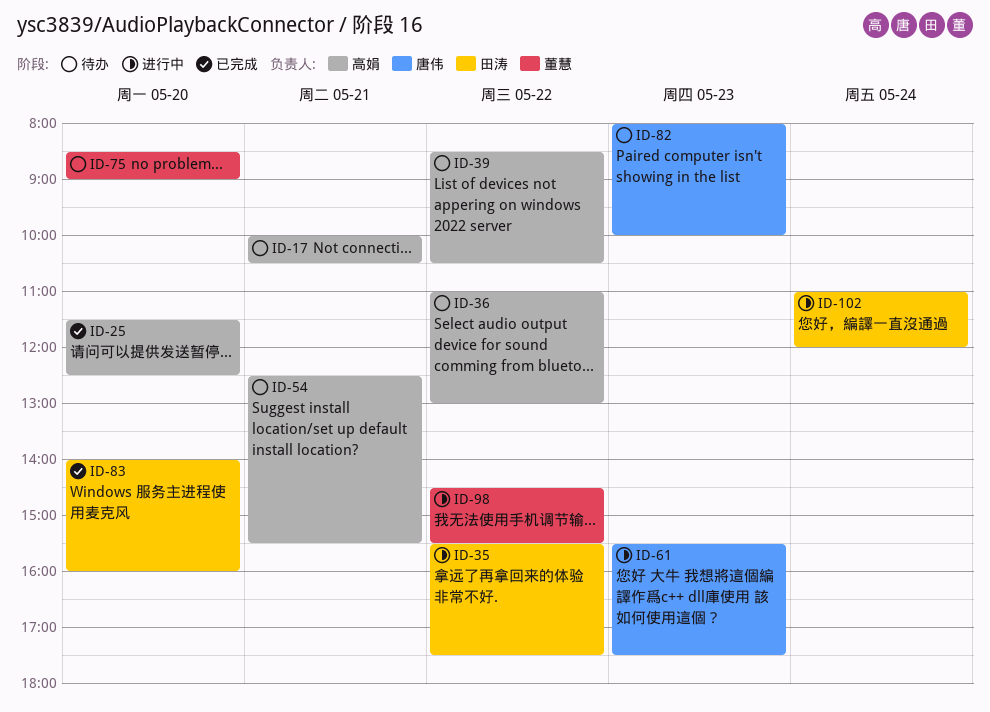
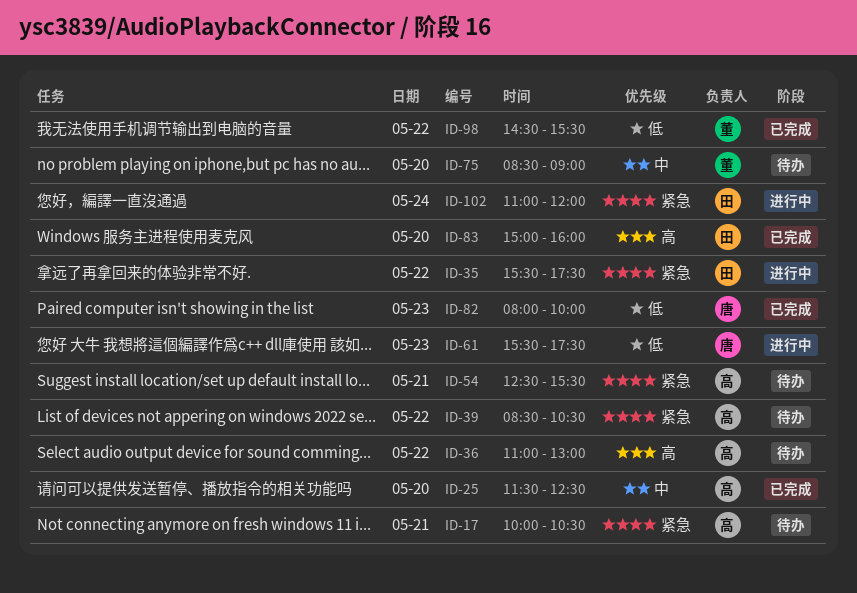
ID-82, status: 待办 -> 已完成
ID-83, begins: 14:00 -> 15:00
ID-98, status: 进行中 -> 已完成

